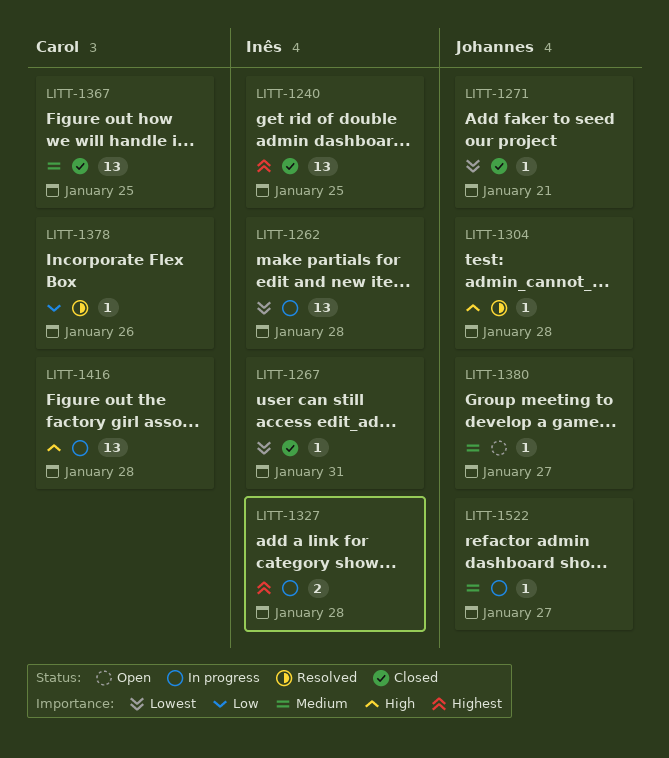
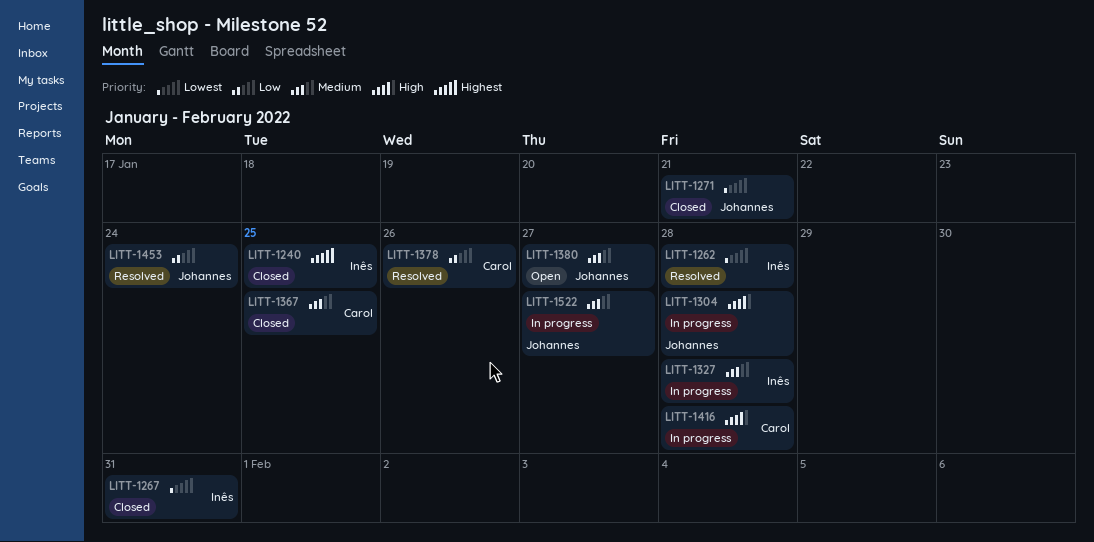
LITT-1262, status: In progress -> Resolved
LITT-1304, status: Resolved -> In progress
LITT-1327, priority: Highest -> Medium
LITT-1453: none -> present

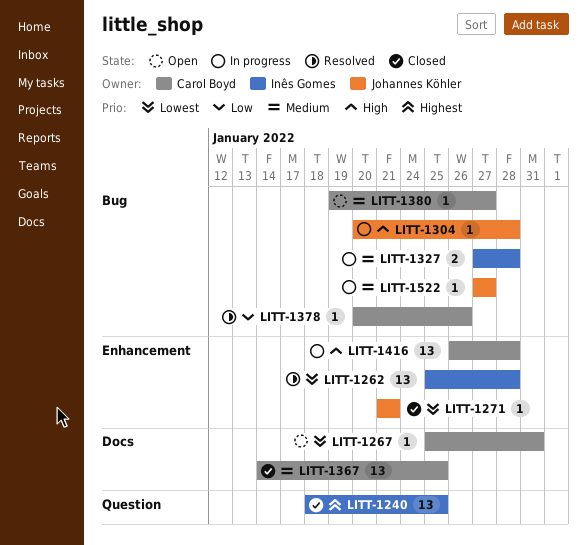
LITT-1267, status: Closed -> Open
LITT-1267, owner: Inês Gomes -> Carol Boyd
LITT-1380, owner: Johannes Köhler -> Carol Boyd
LITT-1453: present -> none

